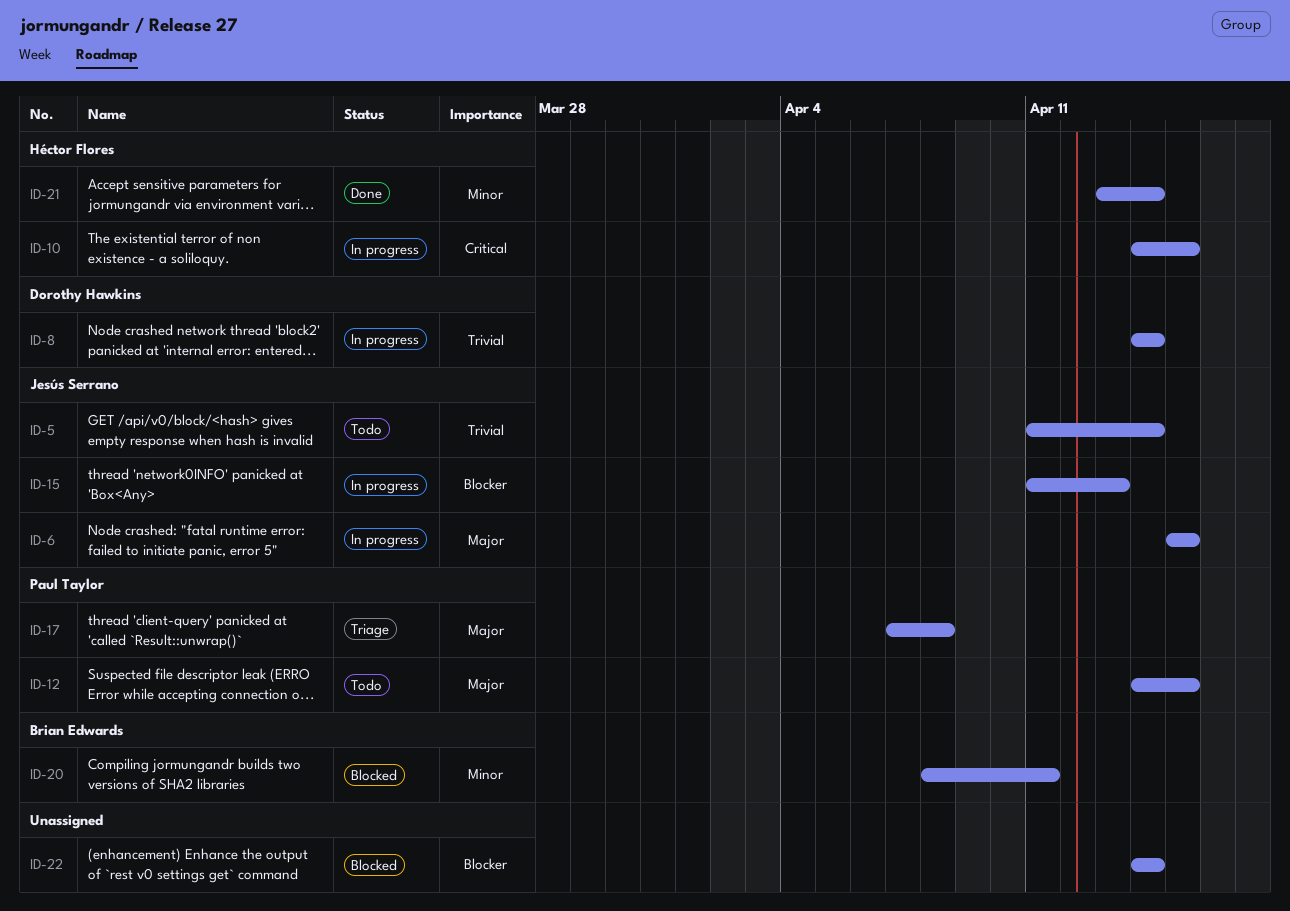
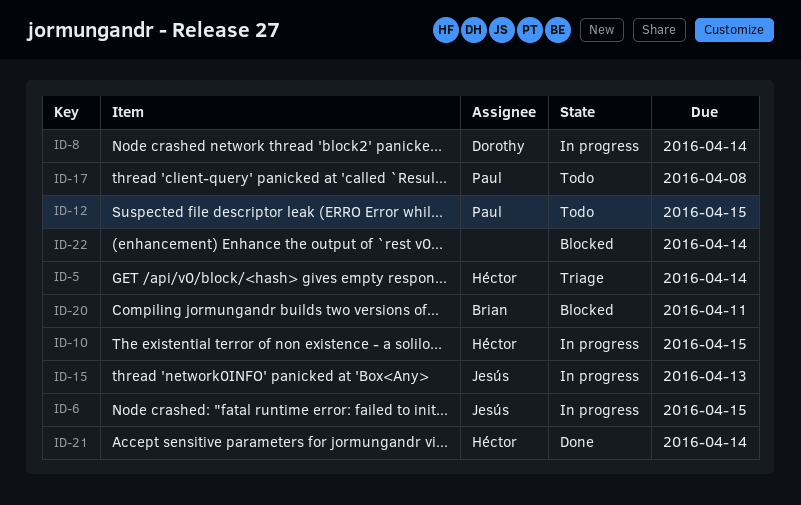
ID-5, status: Todo -> Triage
ID-5, owner: Jesús Serrano -> Héctor Flores
ID-17, status: Triage -> Todo

